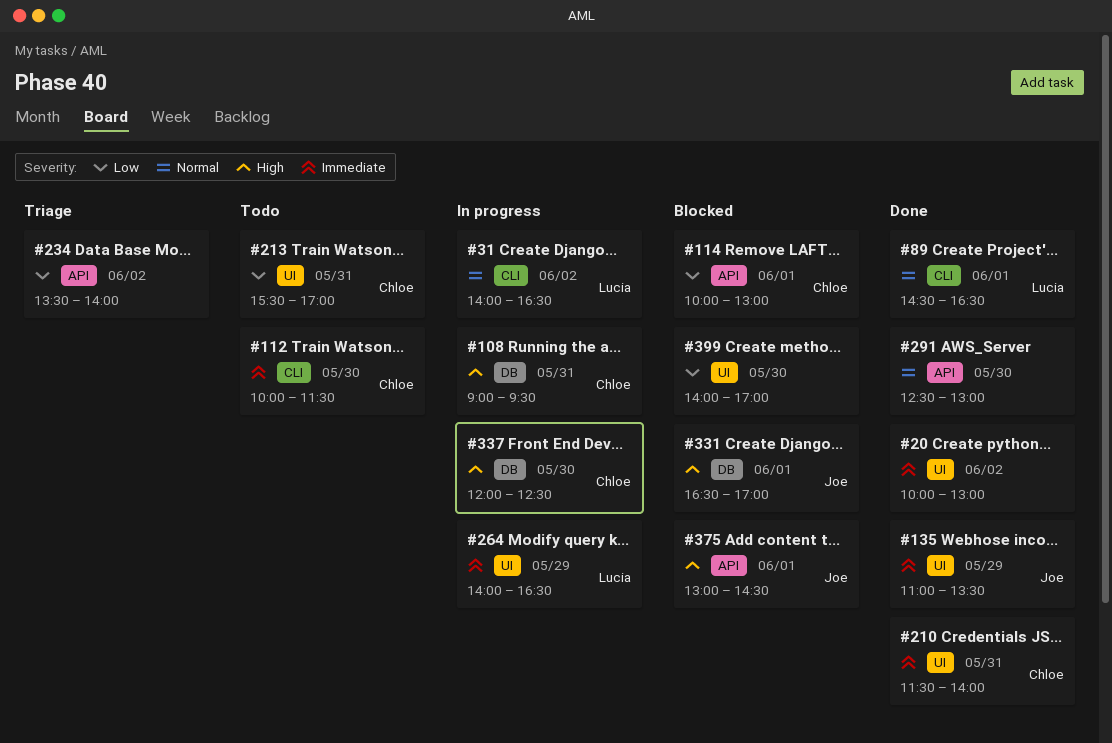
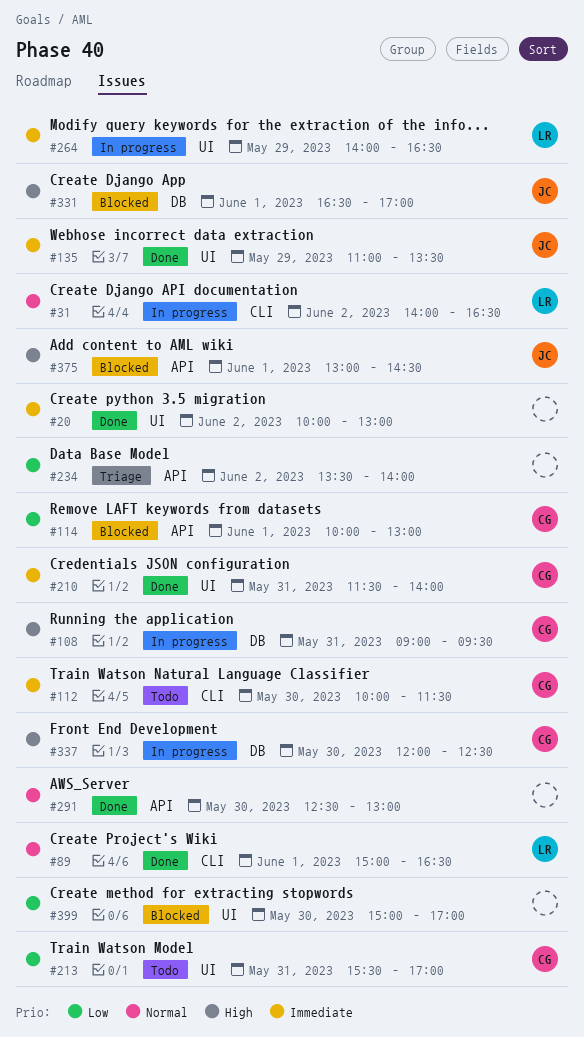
#89, begins: 14:30 -> 15:00
#399, begins: 14:00 -> 15:00

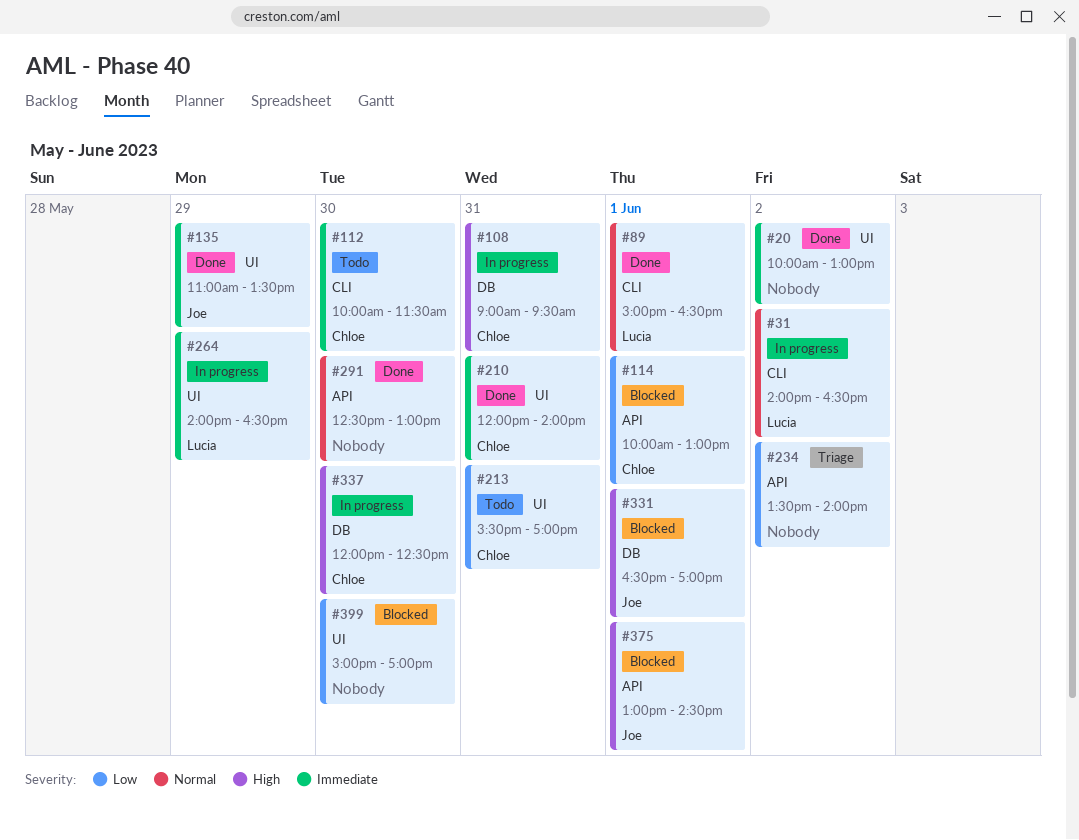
#210, begins: 11:30 -> 12:00

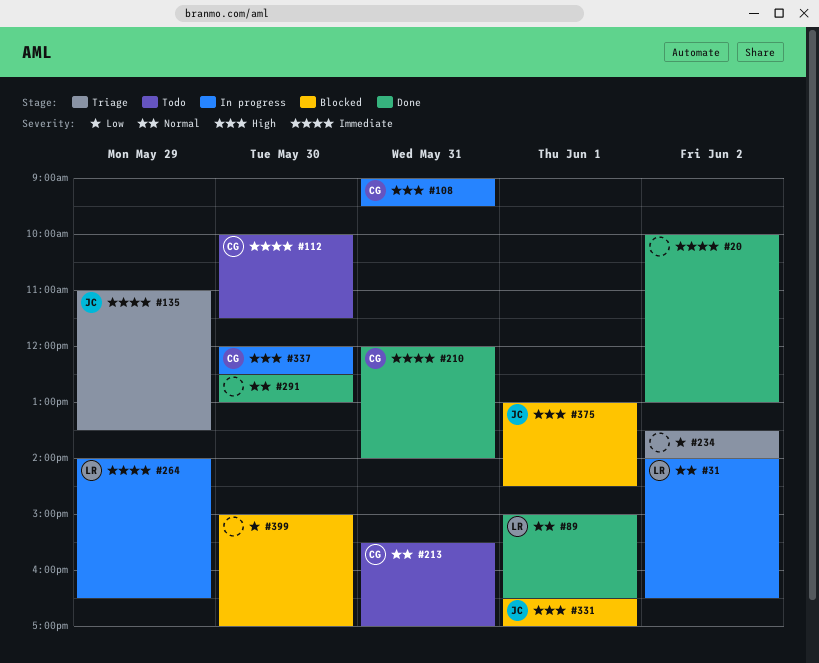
#114: present -> none
#135, status: Done -> Triage
#213, priority: Low -> Normal

